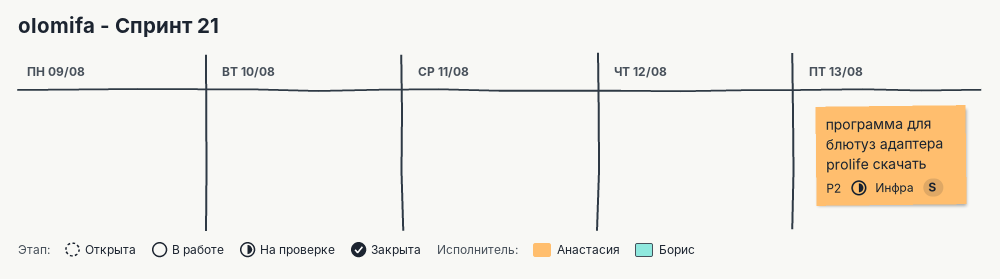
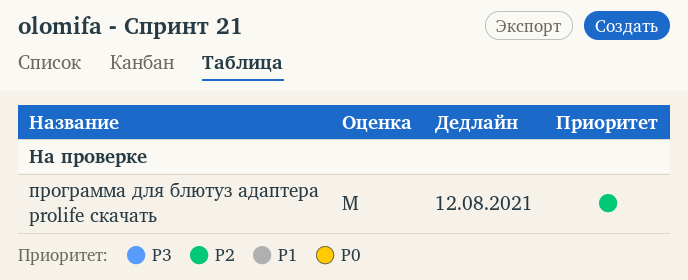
программа для блютуз адаптера prolife скачать, estimate: S -> M
программа для блютуз адаптера prolife скачать, due: Aug 13 -> Aug 12

